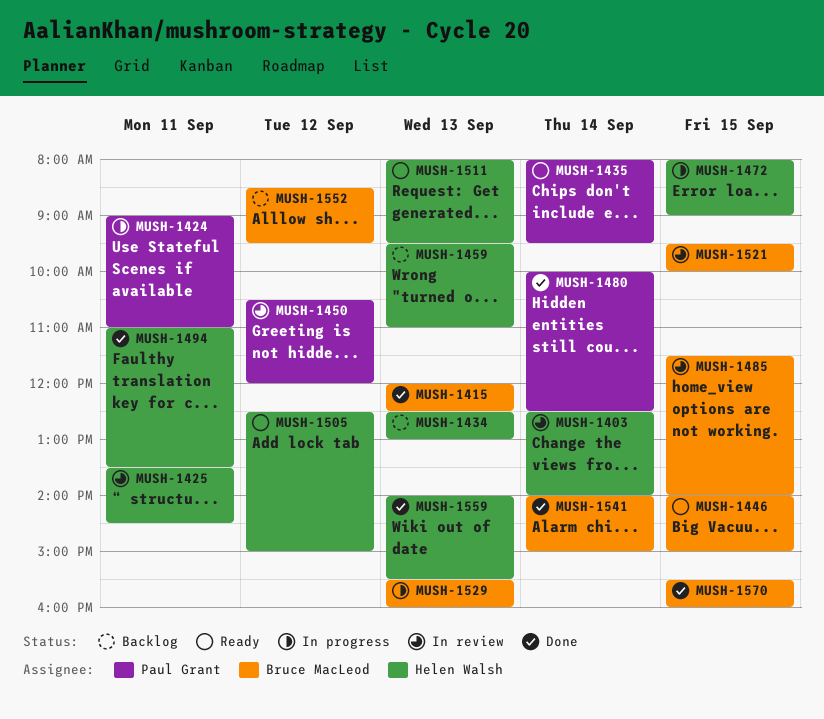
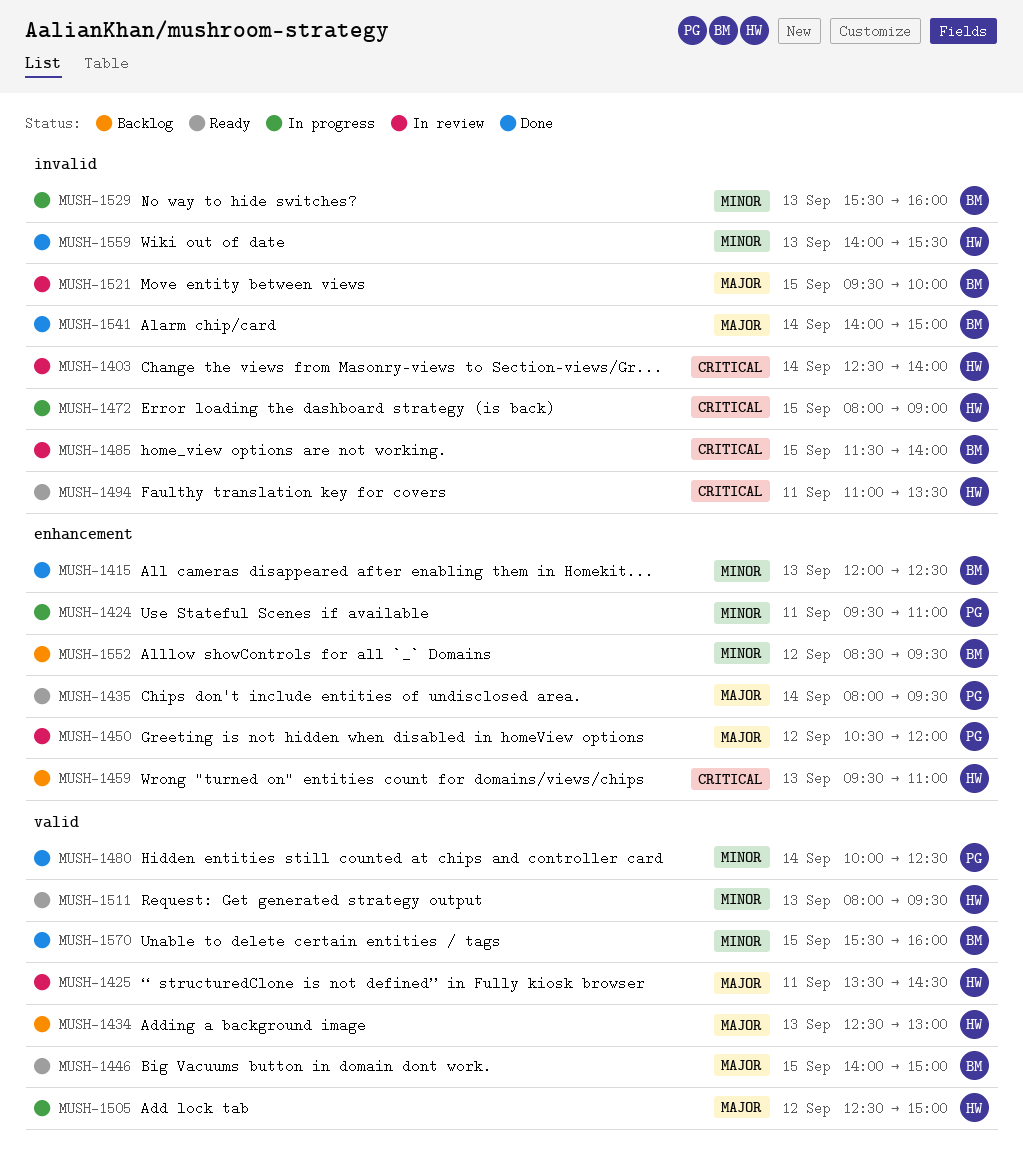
MUSH-1424, begins: 09:00 -> 09:30
MUSH-1494, status: Done -> Ready
MUSH-1505, status: Ready -> In progress

